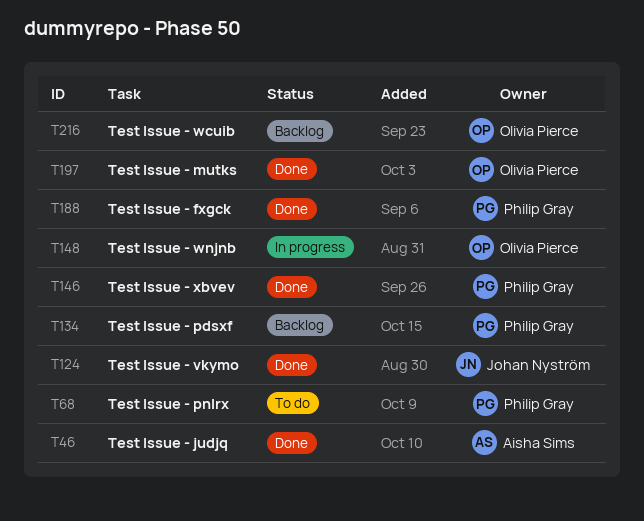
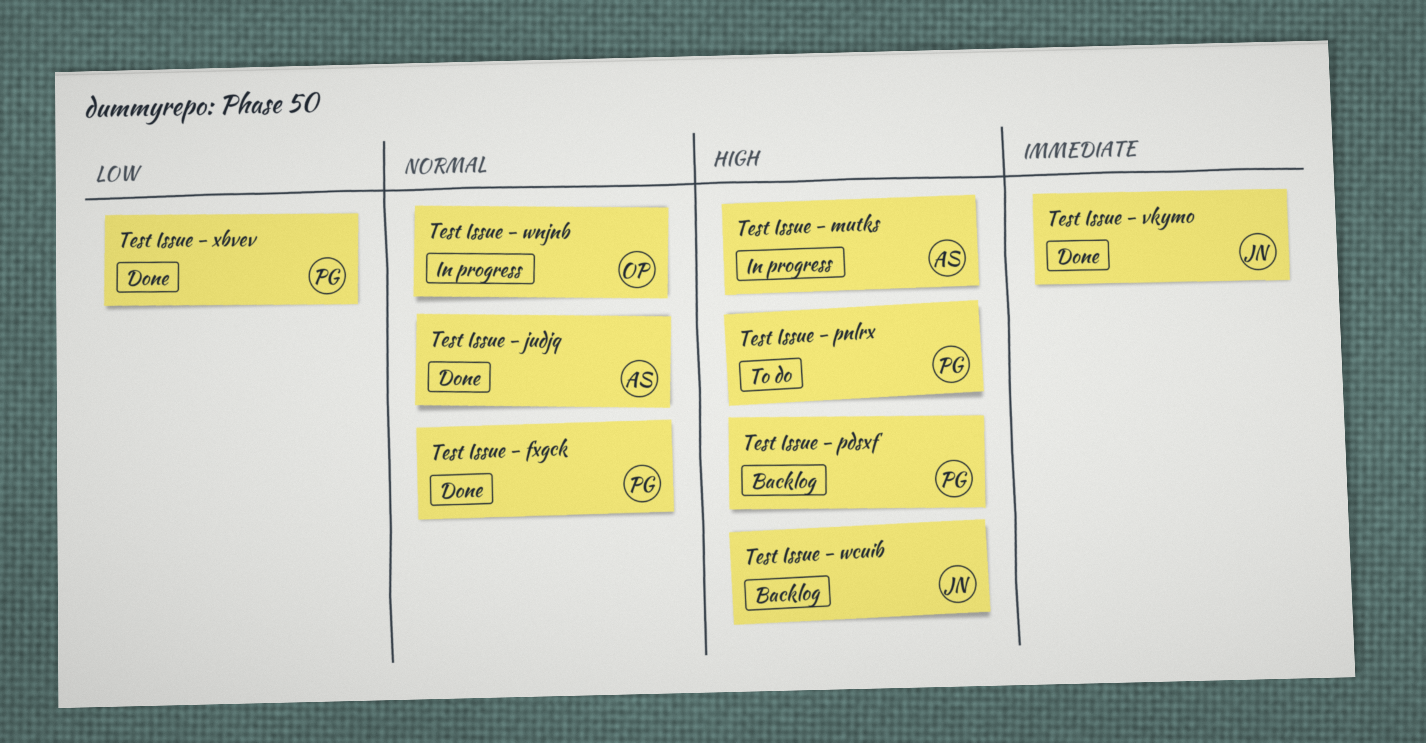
Test Issue - mutks, status: Done -> In progress
Test Issue - mutks, owner: Olivia Pierce -> Aisha Sims
Test Issue - wcuib, owner: Olivia Pierce -> Johan Nyström

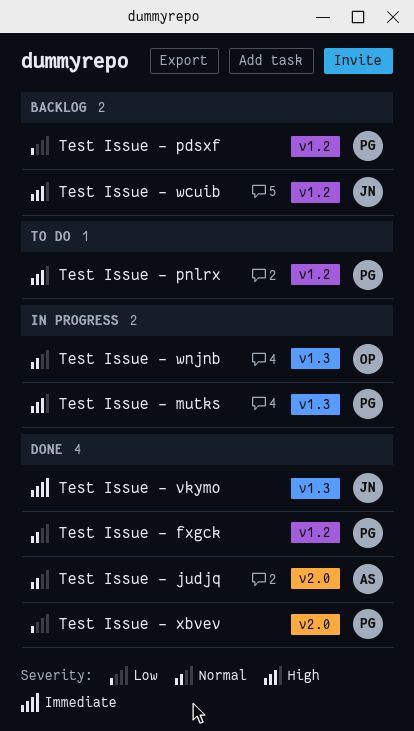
Test Issue - mutks, owner: AS -> PG
Test Issue - pdsxf, priority: High -> Low

